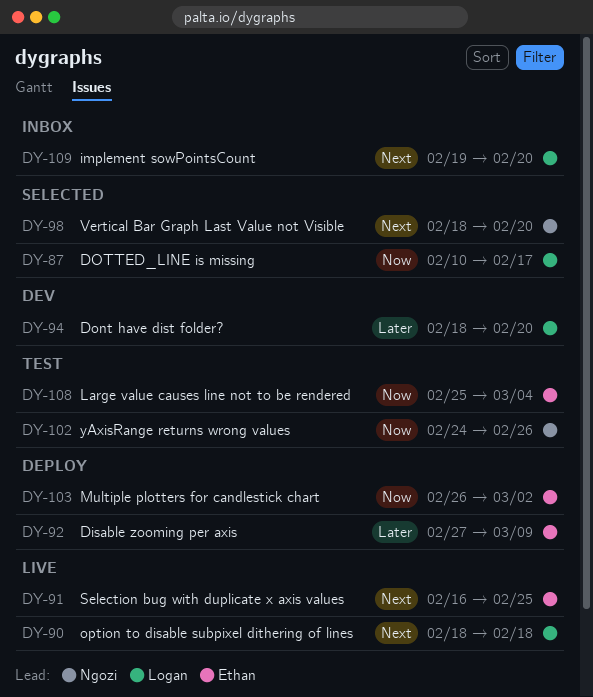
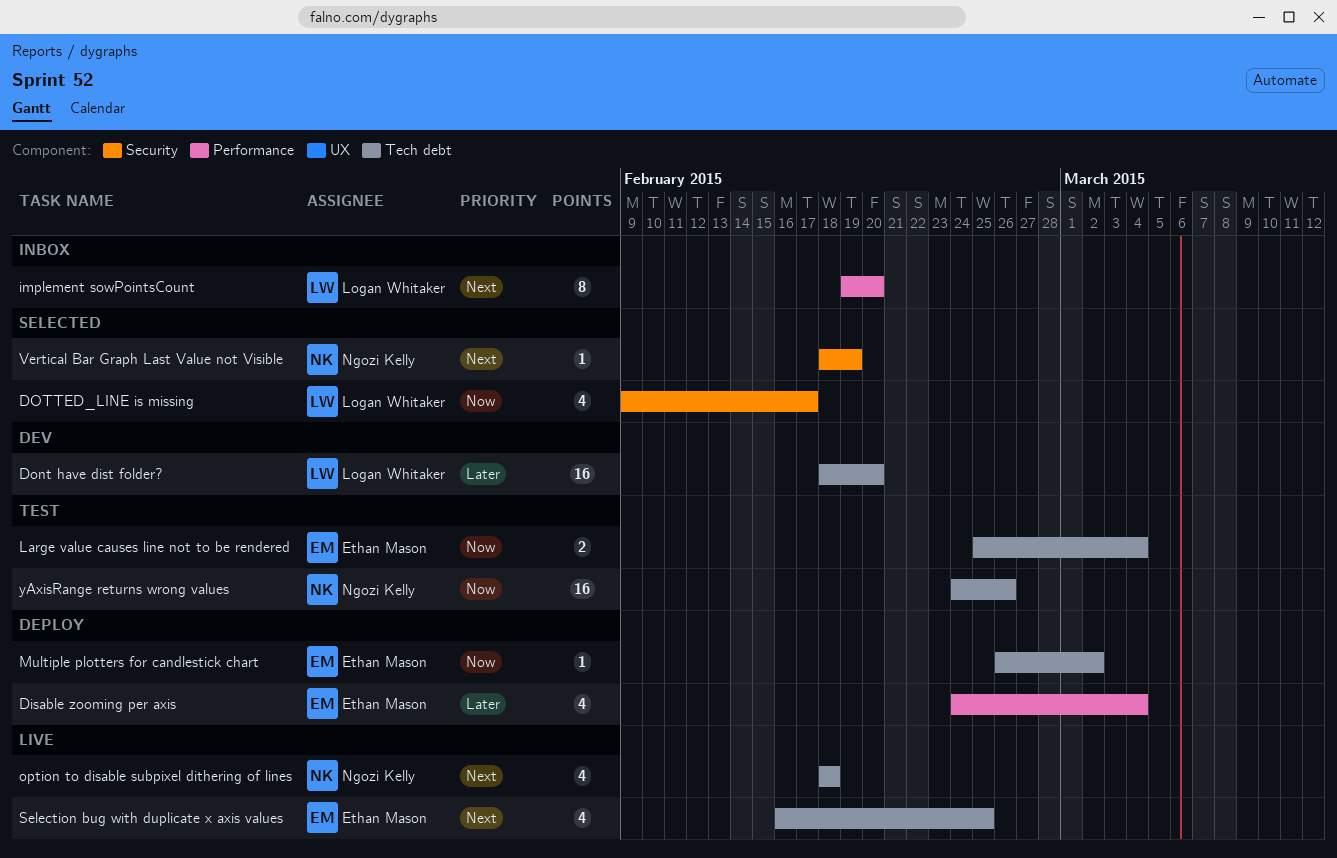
Disable zooming per axis, start: Feb 27 -> Feb 24
Disable zooming per axis, due: Mar 9 -> Mar 4
DOTTED_LINE is missing, start: Feb 10 -> Feb 9
option to disable subpixel dithering of lines, owner: Logan Whitaker -> Ngozi Kelly
Vertical Bar Graph Last Value not Visible, due: Feb 20 -> Feb 19

